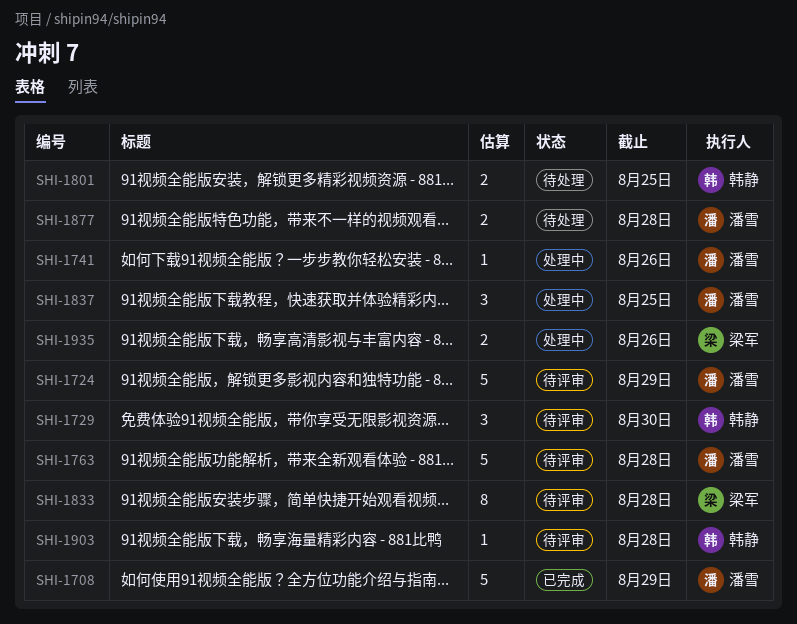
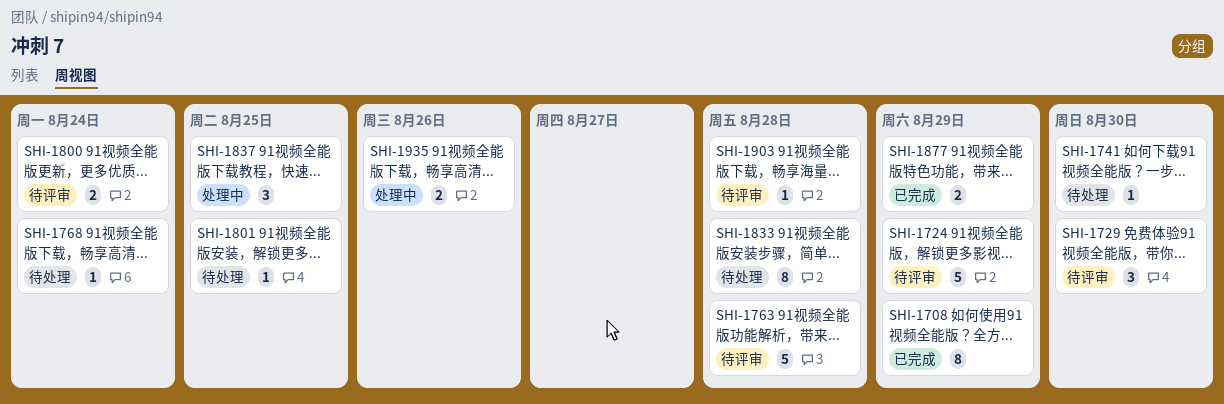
SHI-1708, estimate: 5 -> 8
SHI-1741, status: 处理中 -> 待处理
SHI-1741, due: Aug 26 -> Aug 30
SHI-1768: none -> present
SHI-1800: none -> present
SHI-1801, estimate: 2 -> 1
SHI-1833, status: 待评审 -> 待处理
SHI-1877, status: 待处理 -> 已完成
SHI-1877, due: Aug 28 -> Aug 29

